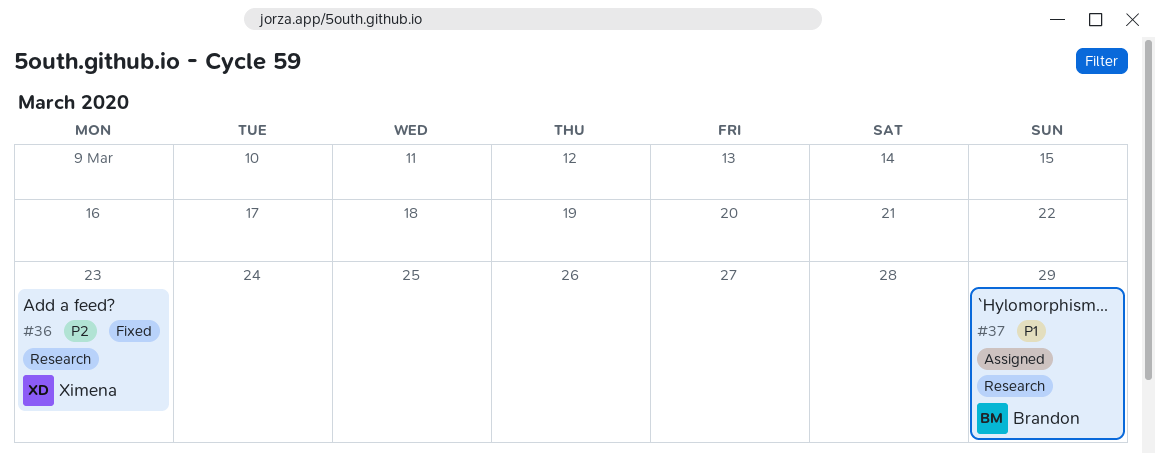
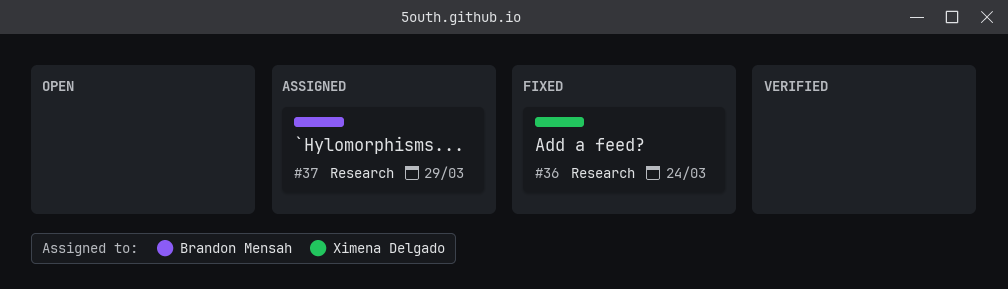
#36, due: Mar 23 -> Mar 24

